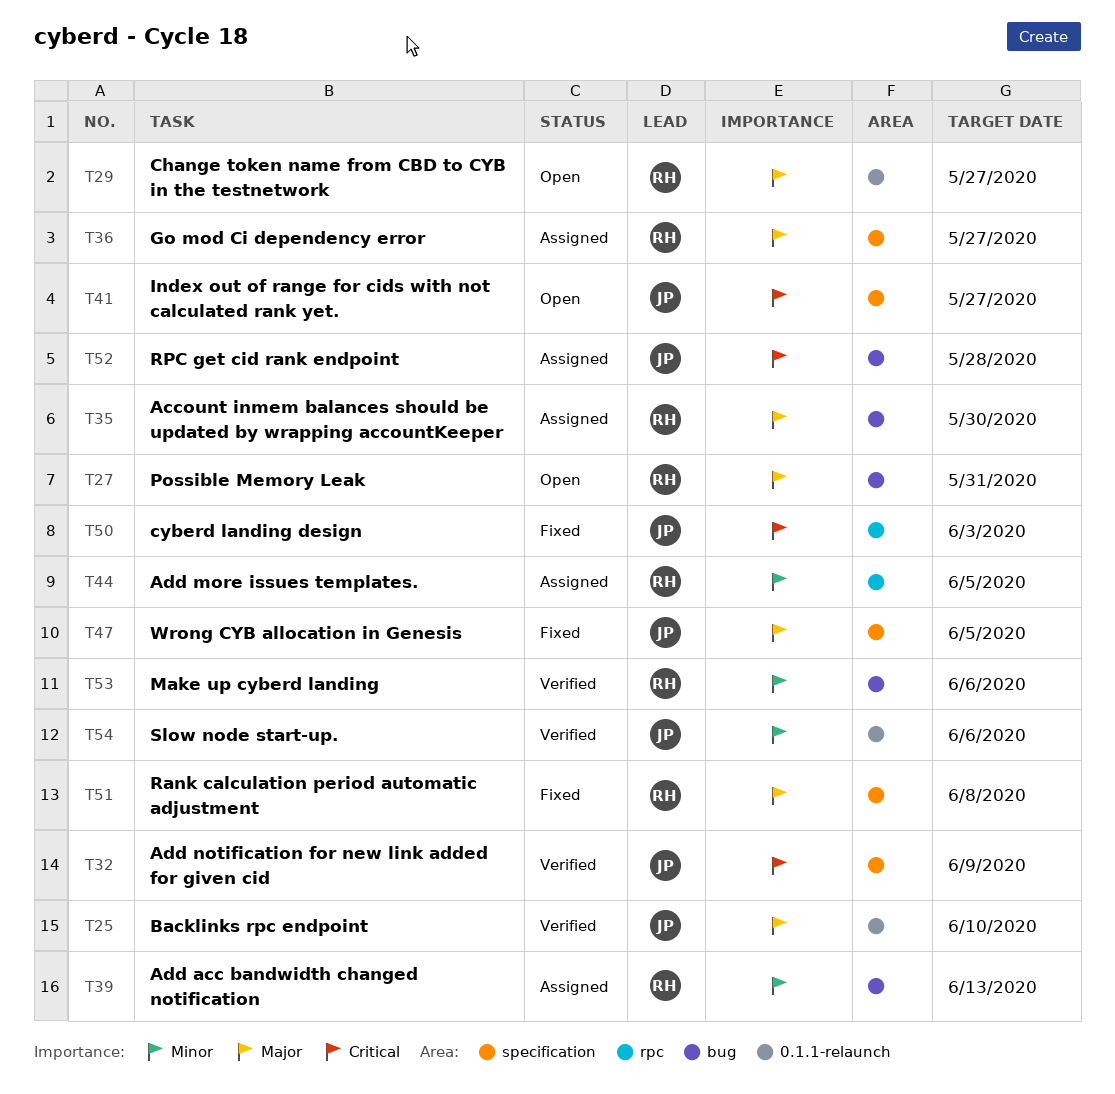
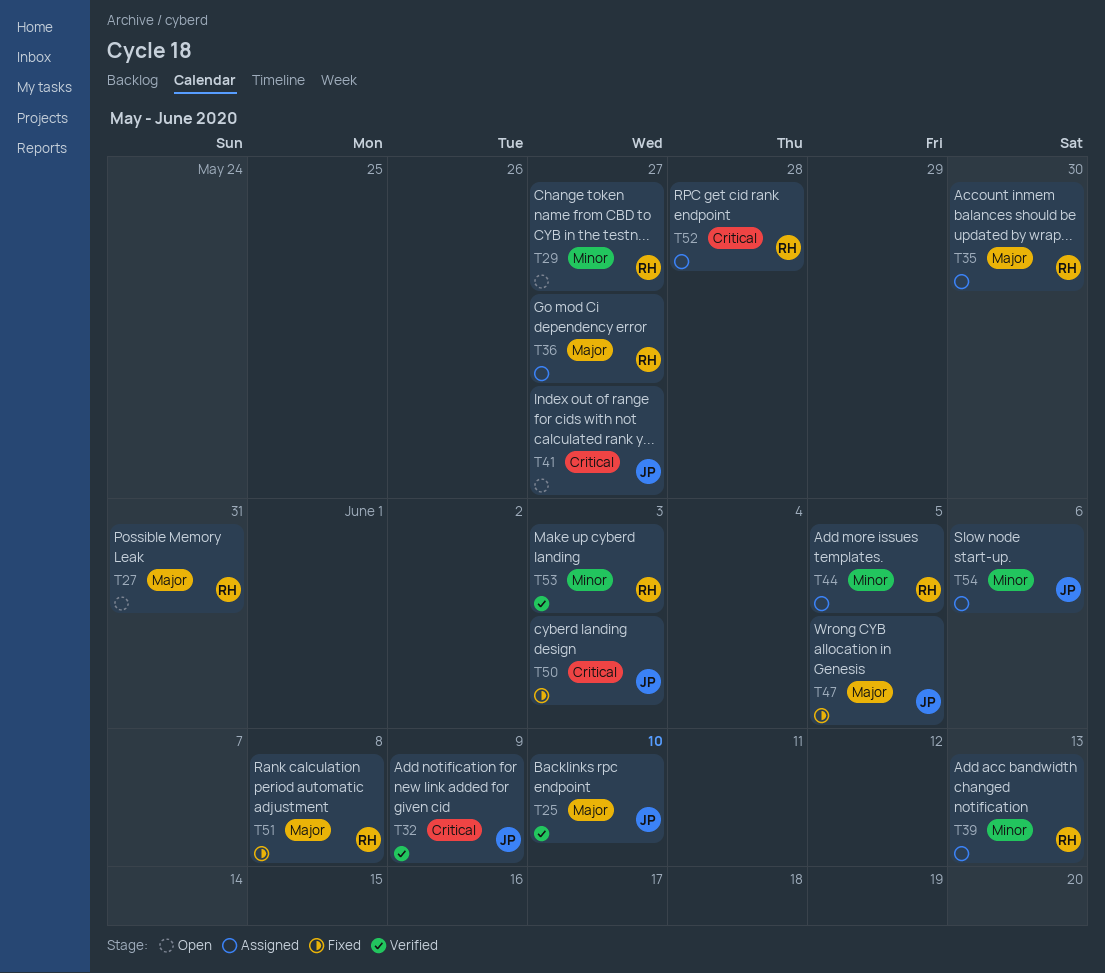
T29, priority: Major -> Minor
T52, owner: JP -> RH
T53, due: Jun 6 -> Jun 3
T54, status: Verified -> Assigned

